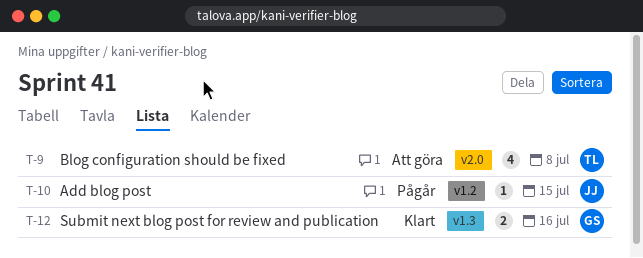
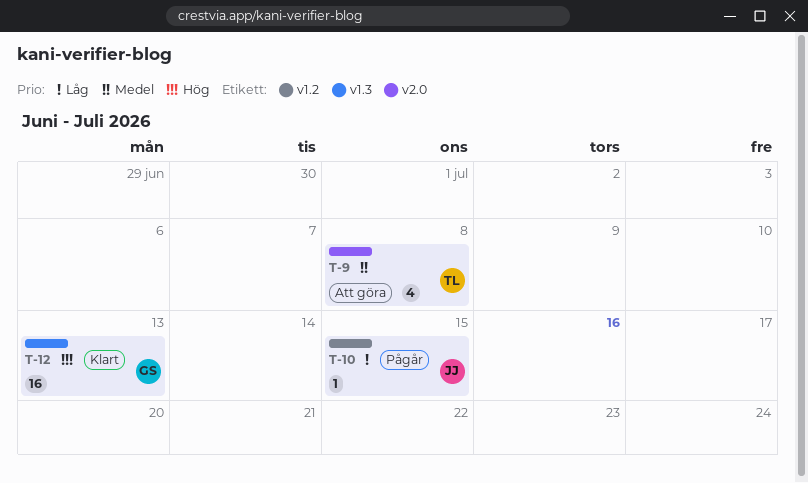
T-12, estimate: 2 -> 16
T-12, due: Jul 16 -> Jul 13

